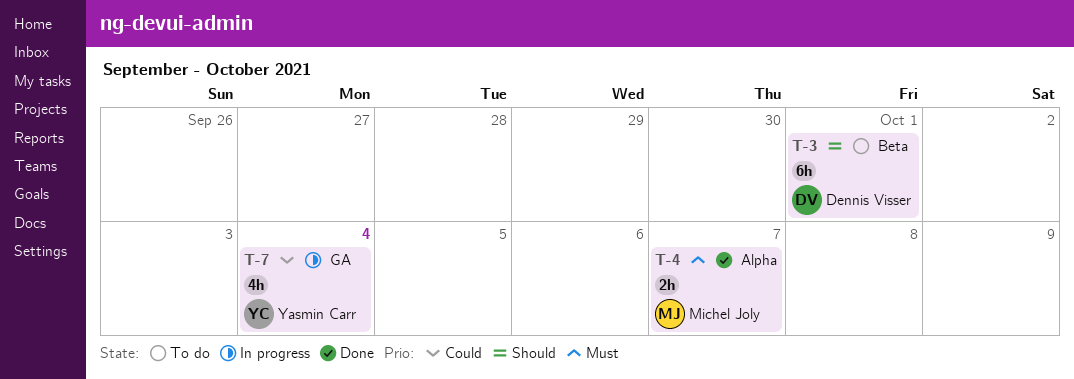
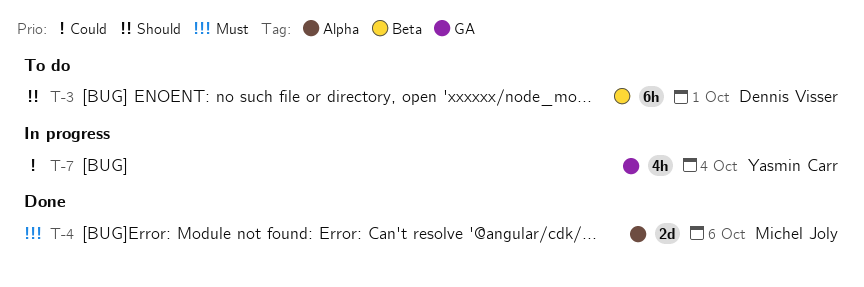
T-4, estimate: 2h -> 2d
T-4, due: Oct 7 -> Oct 6

